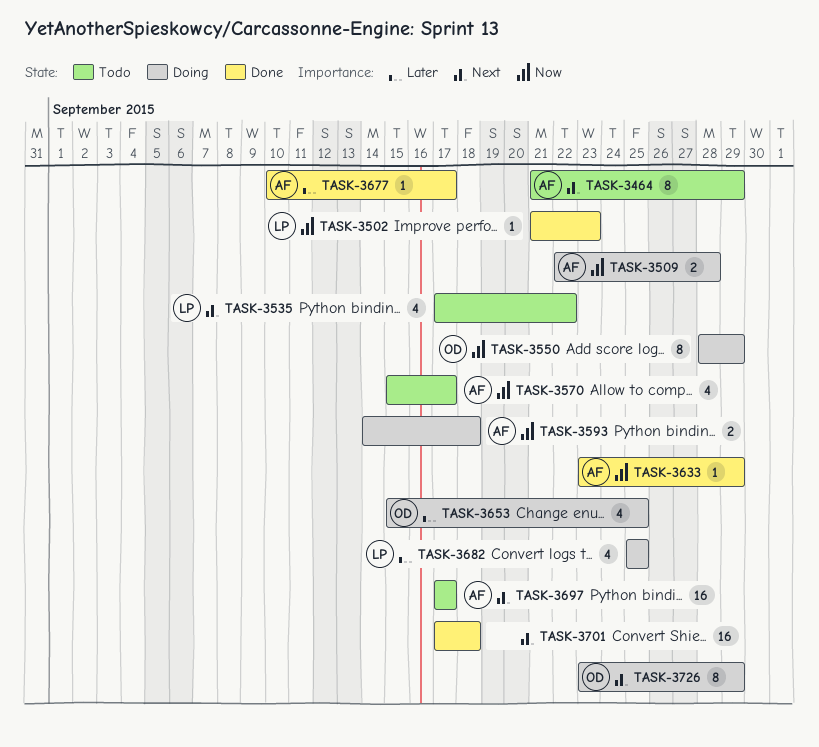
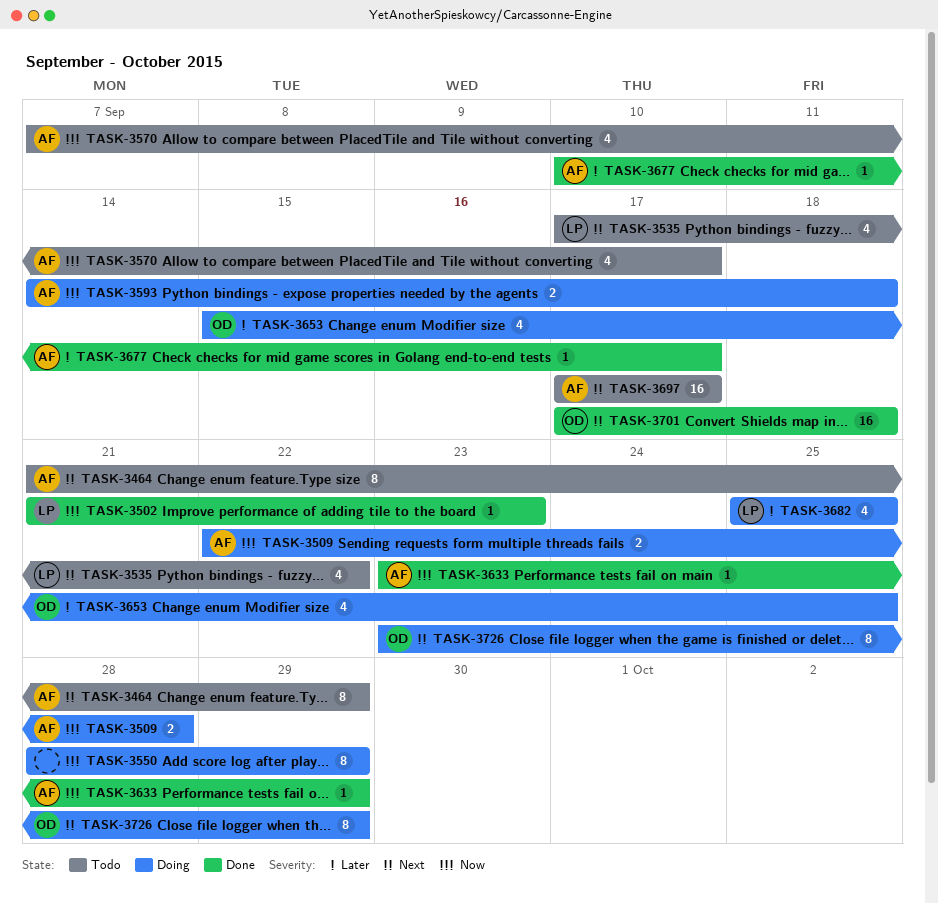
TASK-3550, owner: OD -> none
TASK-3570, start: Sep 15 -> Sep 7
TASK-3701, owner: none -> OD

